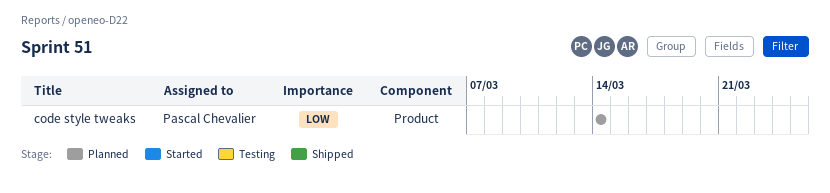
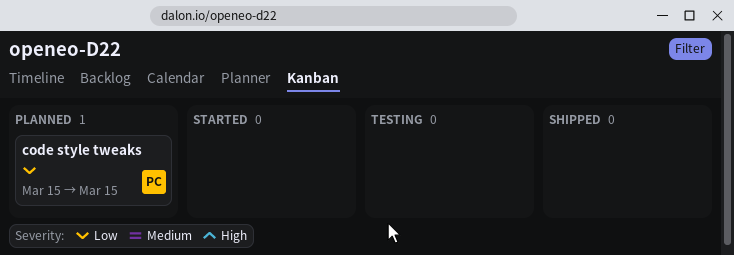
code style tweaks, start: Mar 14 -> Mar 15
code style tweaks, due: Mar 14 -> Mar 15

